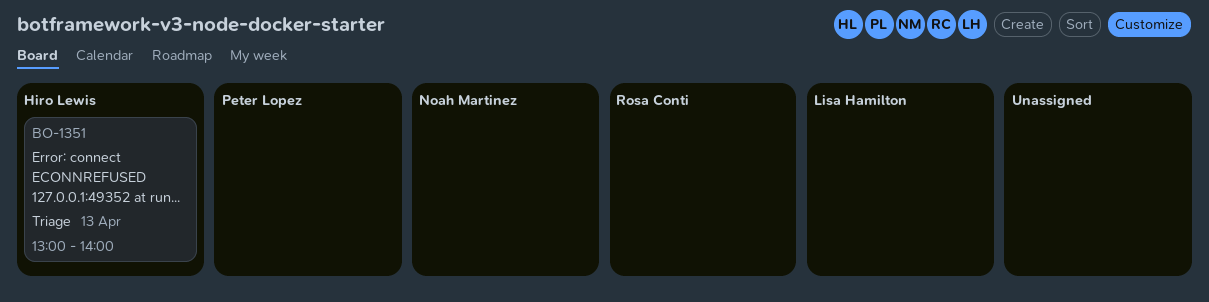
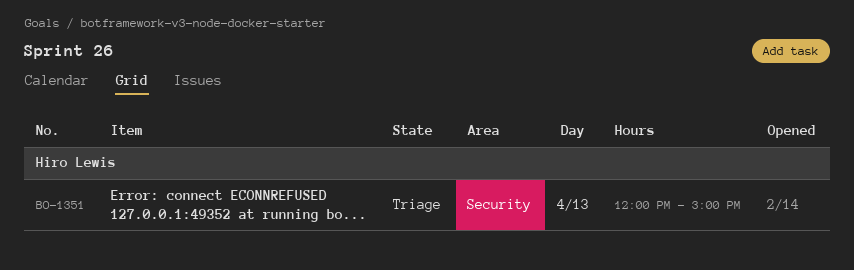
BO-1351, begins: 13:00 -> 12:00
BO-1351, ends: 14:00 -> 15:00

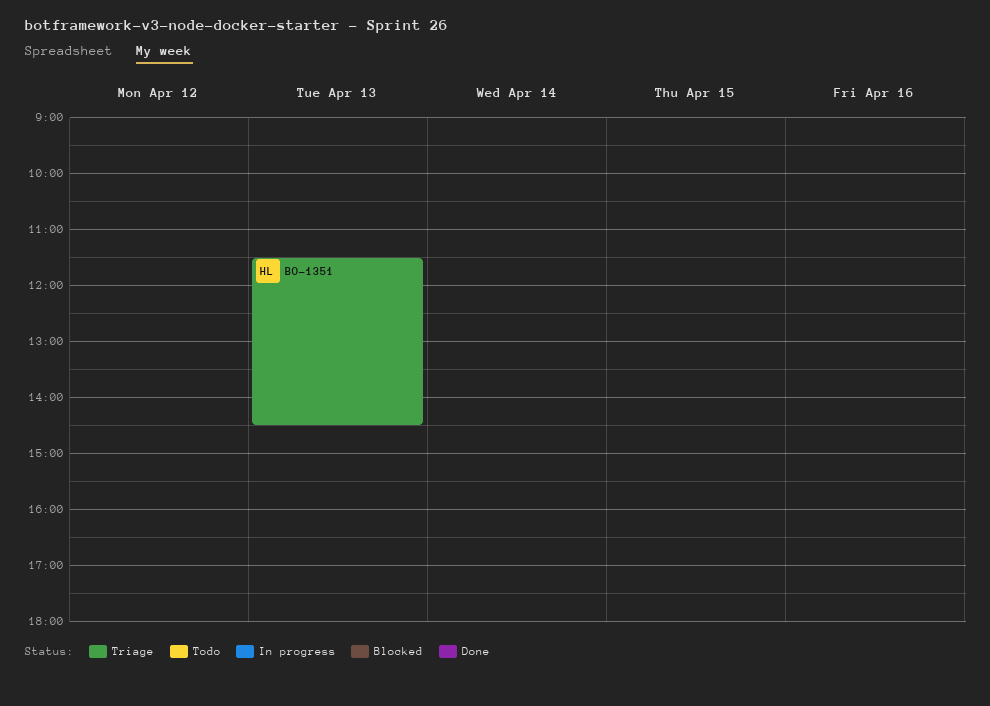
BO-1351, begins: 12:00 -> 11:30
BO-1351, ends: 15:00 -> 14:30

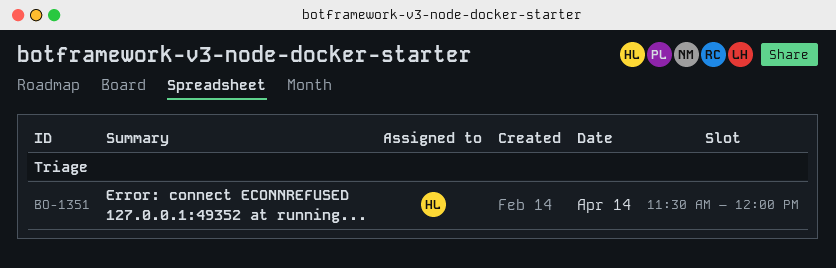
BO-1351, day: Apr 13 -> Apr 14
BO-1351, ends: 14:30 -> 12:00

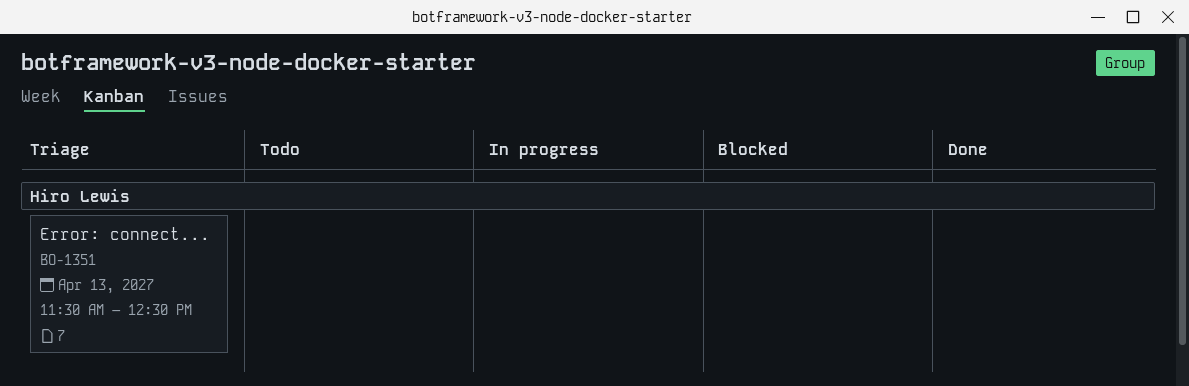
BO-1351, day: Apr 14 -> Apr 13
BO-1351, ends: 12:00 -> 12:30

